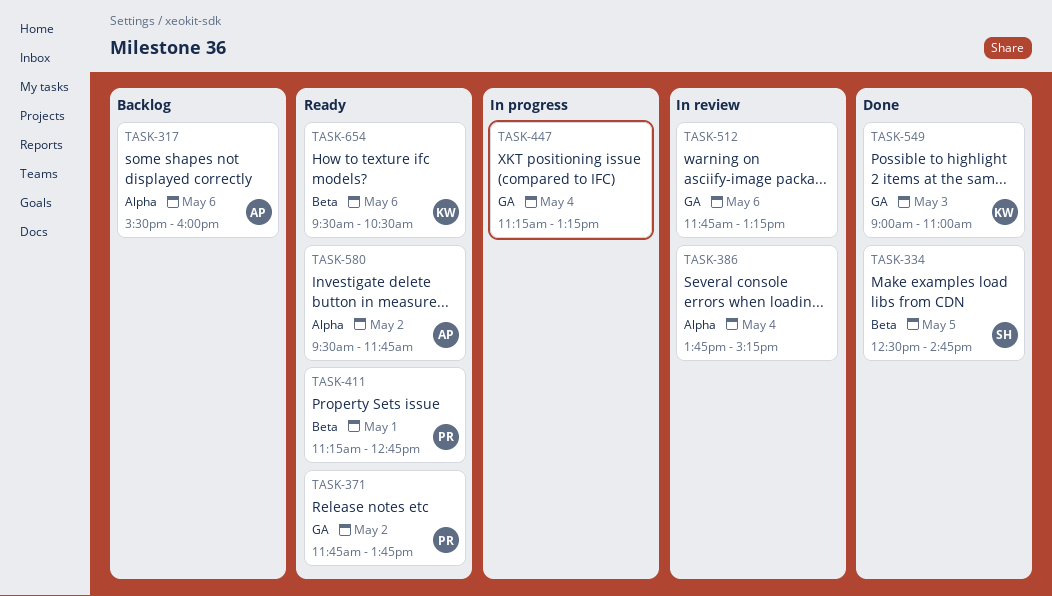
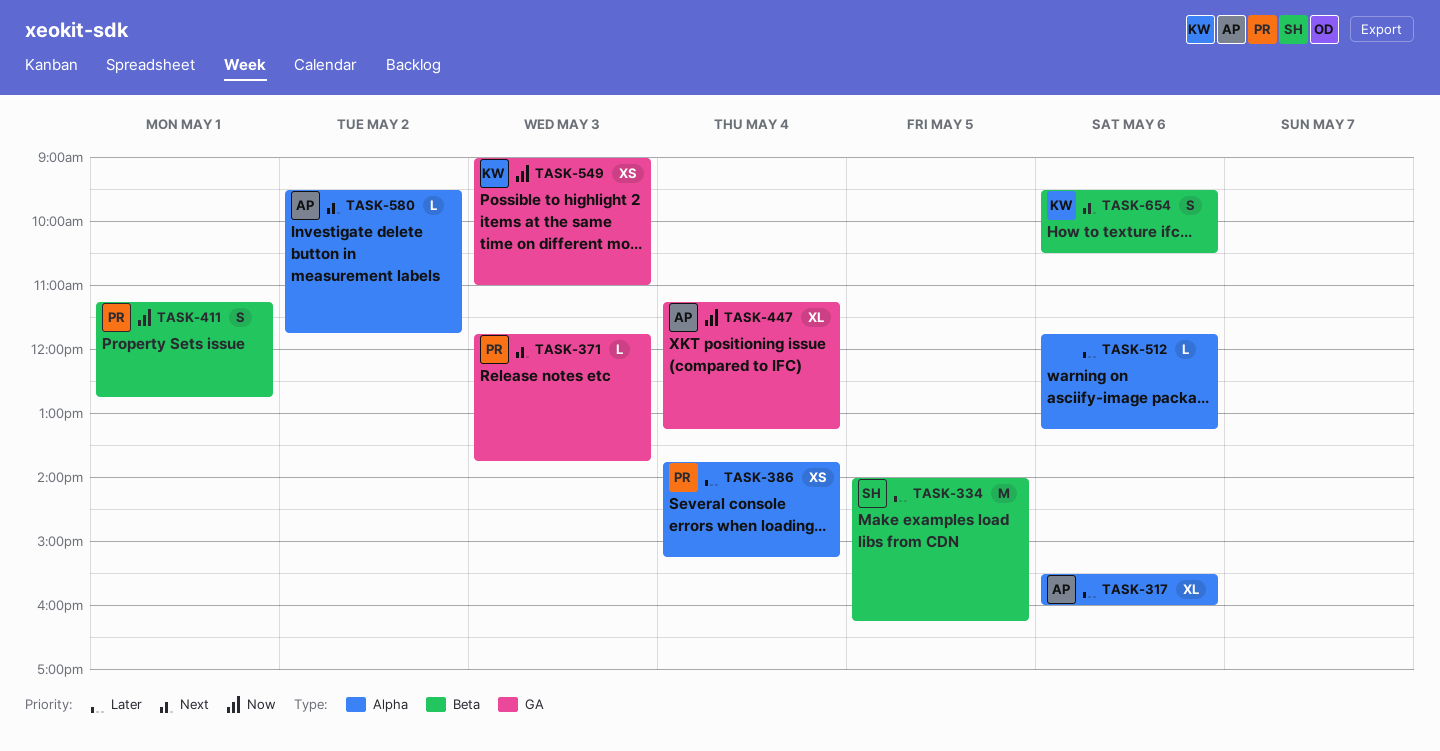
TASK-334, begins: 12:30 -> 14:00
TASK-334, ends: 14:45 -> 16:15
TASK-371, day: May 2 -> May 3
TASK-386, owner: none -> PR
TASK-447, owner: none -> AP
TASK-512, label: GA -> Alpha

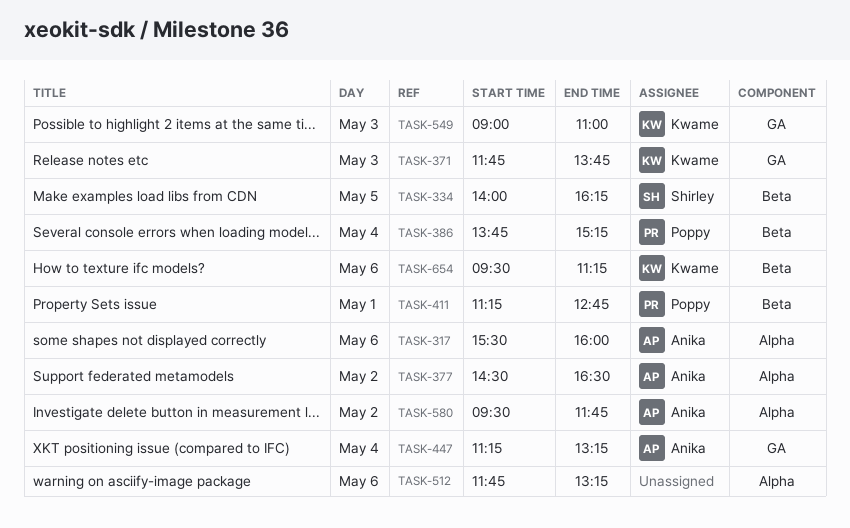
TASK-371, owner: Poppy -> Kwame
TASK-377: none -> present
TASK-386, label: Alpha -> Beta
TASK-654, ends: 10:30 -> 11:15

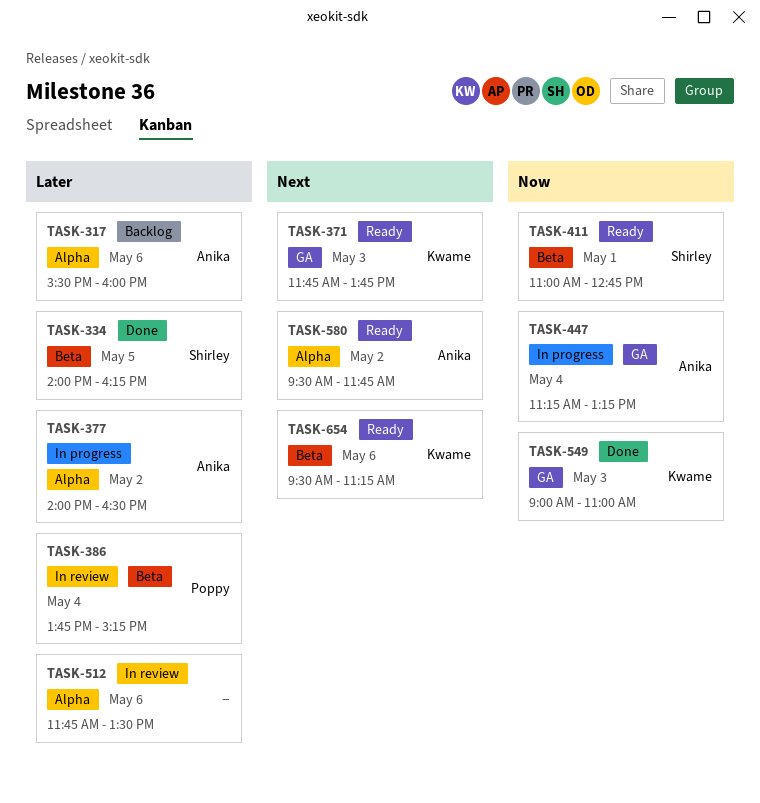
TASK-377, begins: 14:30 -> 14:00
TASK-411, owner: Poppy -> Shirley
TASK-411, begins: 11:15 -> 11:00
TASK-512, ends: 13:15 -> 13:30

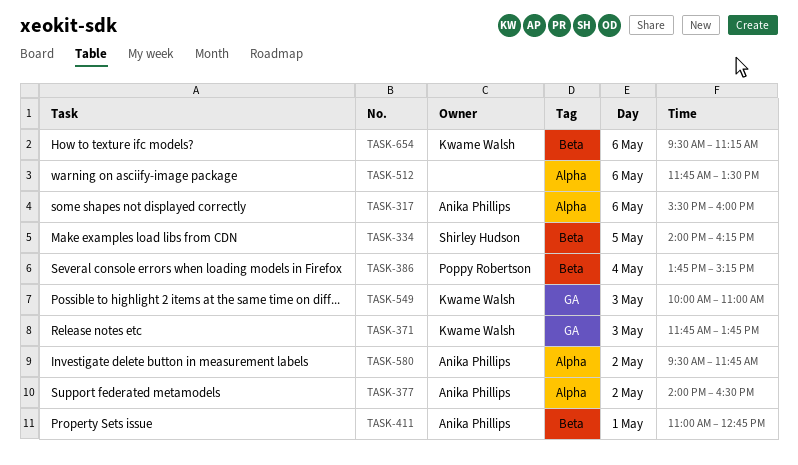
TASK-411, owner: Shirley Hudson -> Anika Phillips
TASK-447: present -> none
TASK-549, begins: 09:00 -> 10:00

